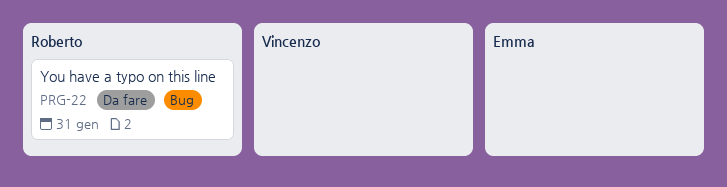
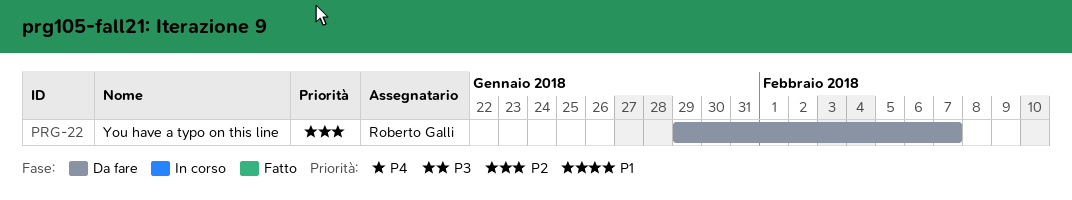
PRG-22, due: Jan 31 -> Feb 7

